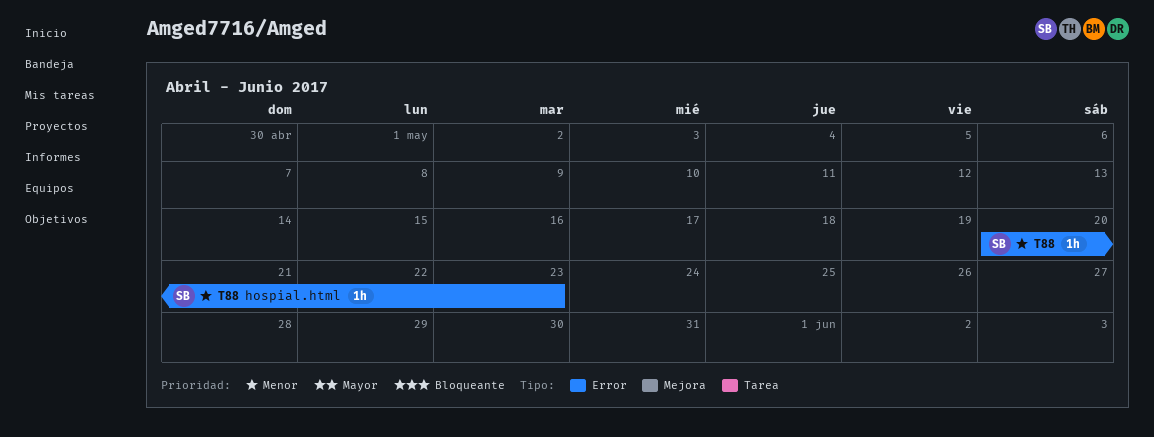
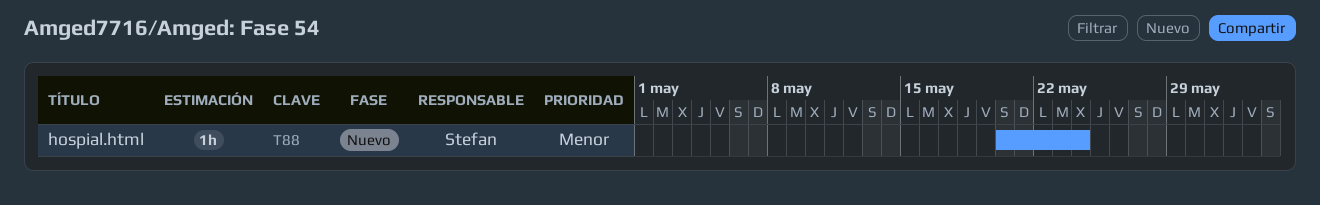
T88, due: May 23 -> May 24

